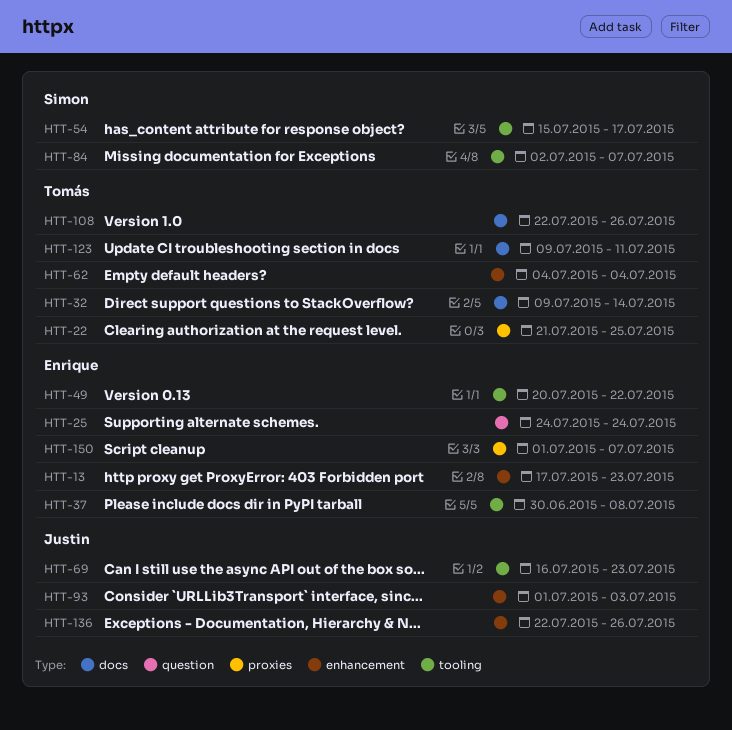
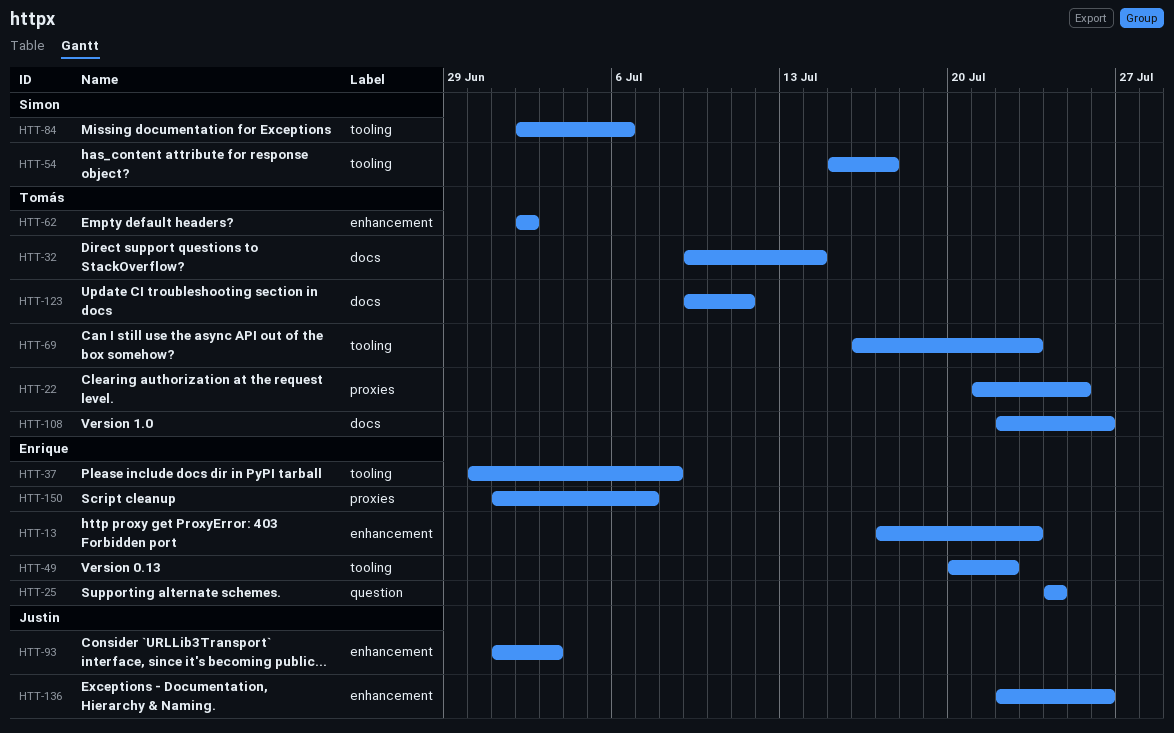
HTT-62, start: Jul 4 -> Jul 2
HTT-62, due: Jul 4 -> Jul 2
HTT-69, owner: Justin -> Tomás
HTT-84, due: Jul 7 -> Jul 6

